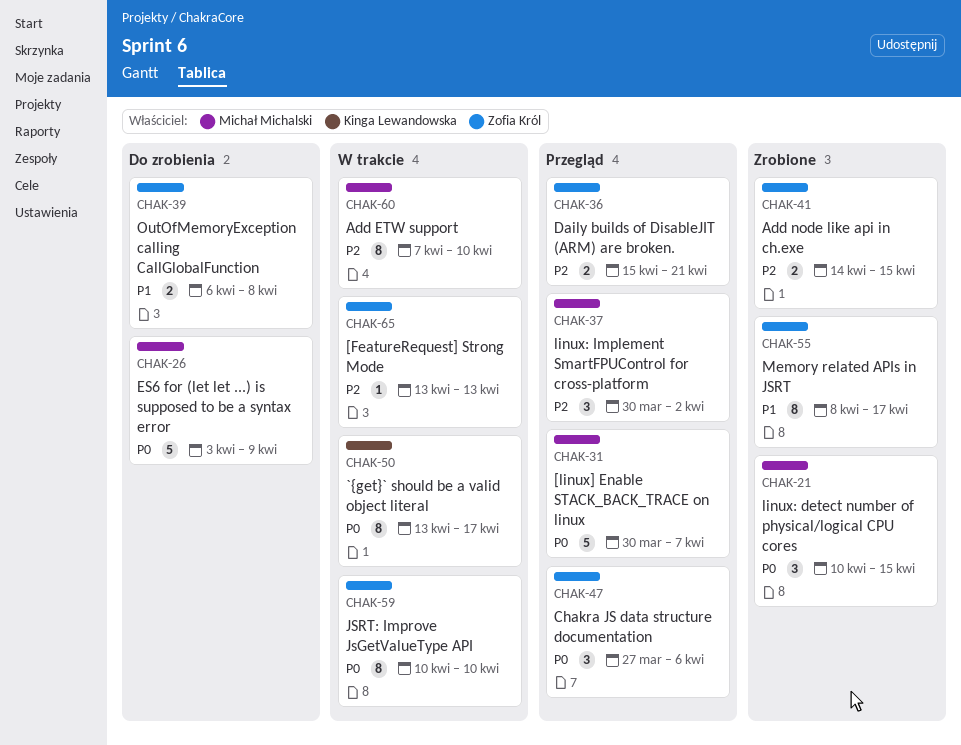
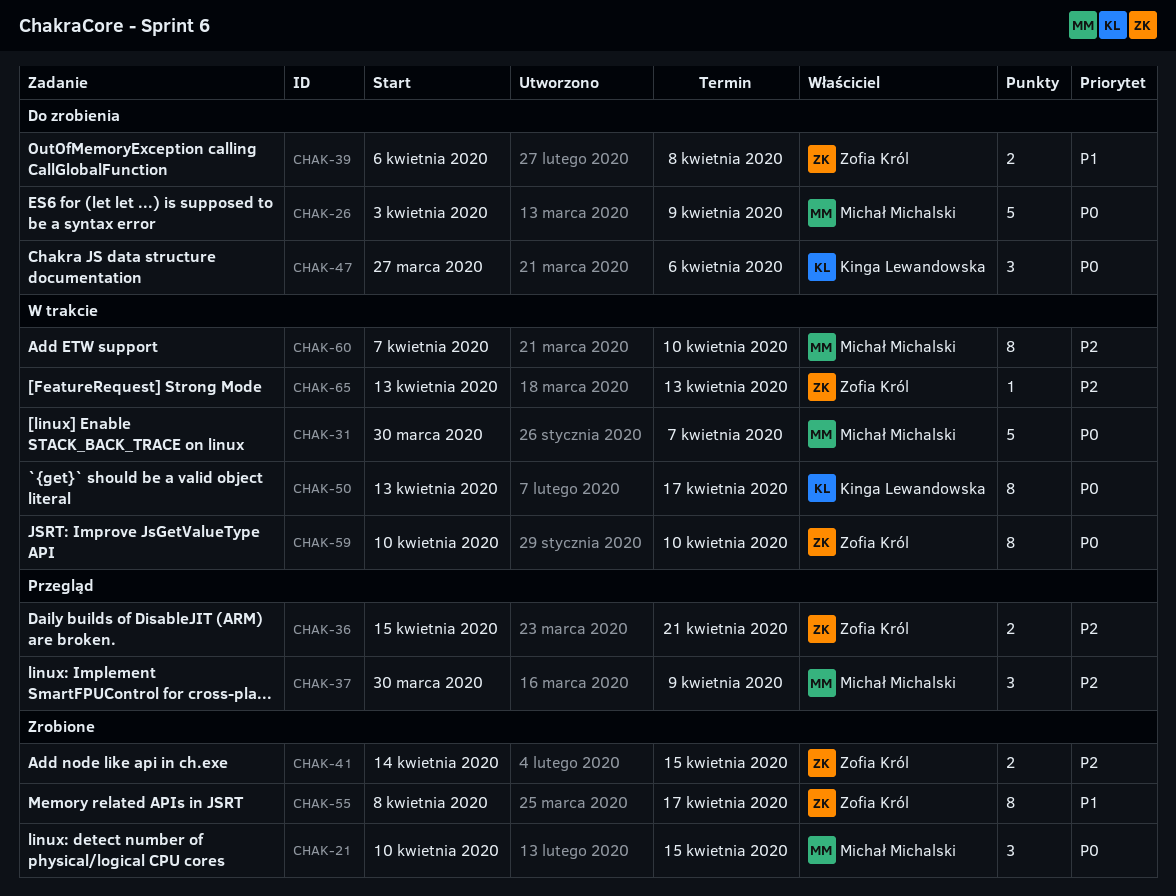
CHAK-31, status: Przegląd -> W trakcie
CHAK-37, due: Apr 2 -> Apr 9
CHAK-47, status: Przegląd -> Do zrobienia
CHAK-47, owner: Zofia Król -> Kinga Lewandowska

